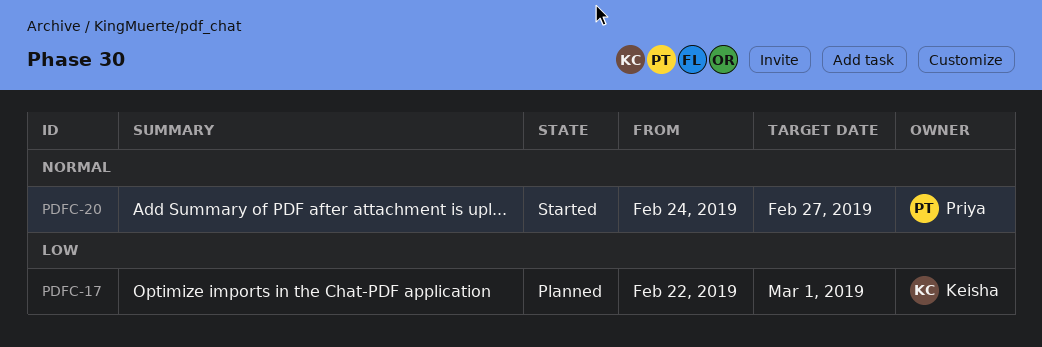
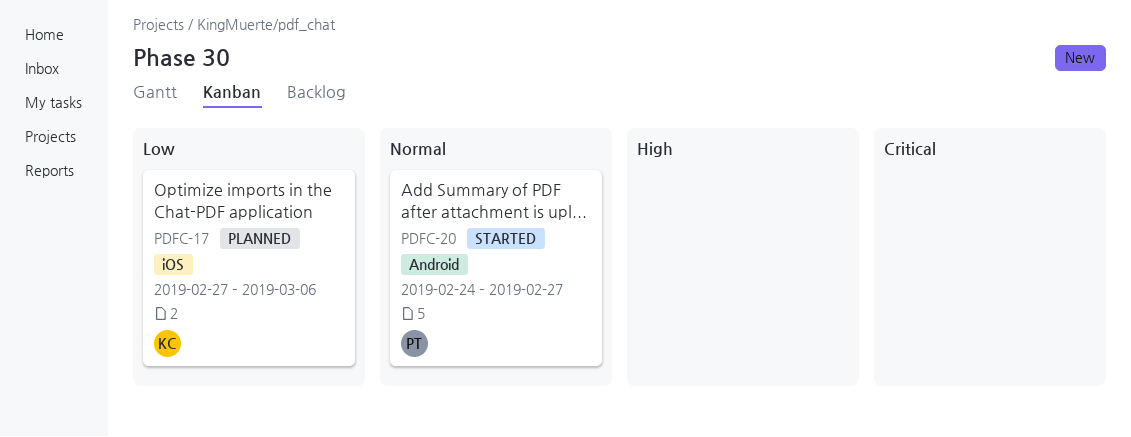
PDFC-17, start: Feb 22 -> Feb 27
PDFC-17, due: Mar 1 -> Mar 6

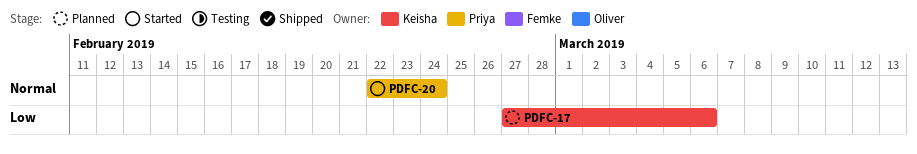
PDFC-20, start: Feb 24 -> Feb 22
PDFC-20, due: Feb 27 -> Feb 24

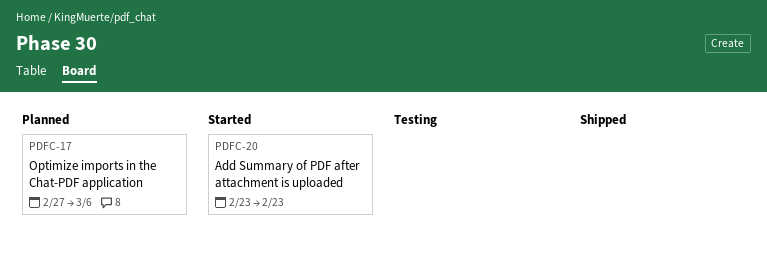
PDFC-20, start: Feb 22 -> Feb 23
PDFC-20, due: Feb 24 -> Feb 23

